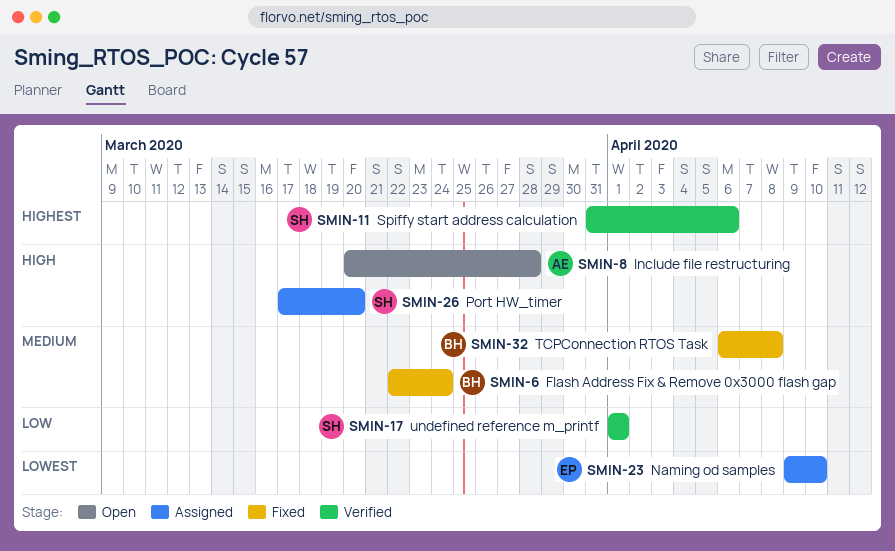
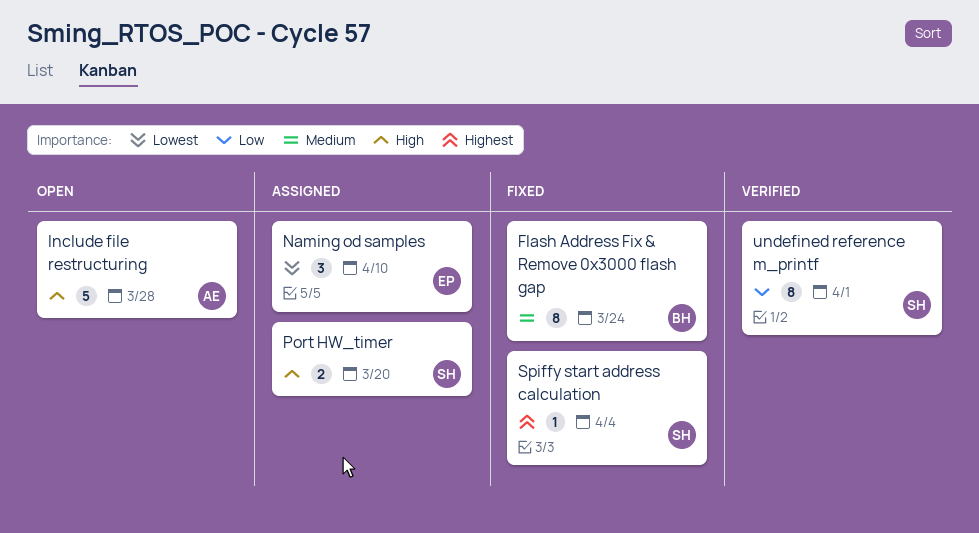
Spiffy start address calculation, status: Verified -> Fixed
Spiffy start address calculation, due: Apr 6 -> Apr 4
TCPConnection RTOS Task: present -> none

